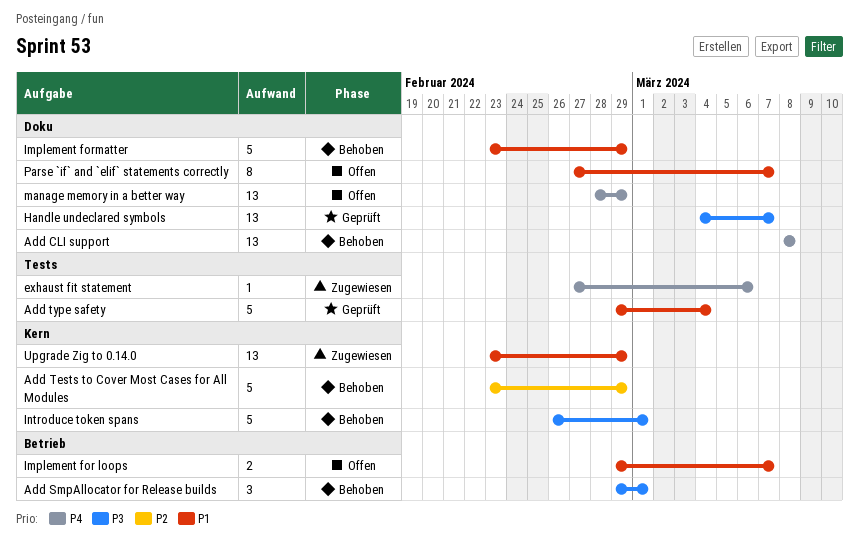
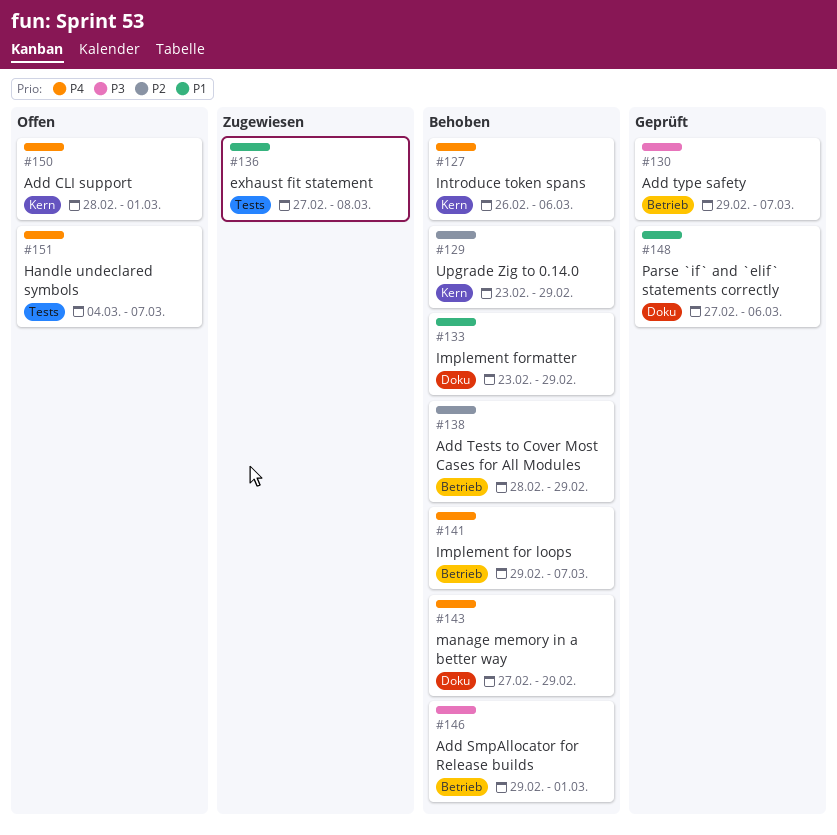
Add CLI support, status: Behoben -> Offen
Add CLI support, label: Doku -> Kern
Add CLI support, start: Mar 8 -> Feb 28
Add CLI support, due: Mar 8 -> Mar 1
Add Tests to Cover Most Cases for All Modules, label: Kern -> Betrieb
Add Tests to Cover Most Cases for All Modules, start: Feb 23 -> Feb 28
Add type safety, priority: P1 -> P3
Add type safety, label: Tests -> Betrieb
Add type safety, due: Mar 4 -> Mar 7
exhaust fit statement, priority: P4 -> P1
exhaust fit statement, due: Mar 6 -> Mar 8
Handle undeclared symbols, status: Geprüft -> Offen
Handle undeclared symbols, priority: P3 -> P4
Handle undeclared symbols, label: Doku -> Tests
Implement for loops, status: Offen -> Behoben
Implement for loops, priority: P1 -> P4
Introduce token spans, priority: P3 -> P4
Introduce token spans, due: Mar 1 -> Mar 6
manage memory in a better way, status: Offen -> Behoben
manage memory in a better way, start: Feb 28 -> Feb 27
Parse `if` and `elif` statements correctly, status: Offen -> Geprüft
Parse `if` and `elif` statements correctly, due: Mar 7 -> Mar 6
Upgrade Zig to 0.14.0, status: Zugewiesen -> Behoben
Upgrade Zig to 0.14.0, priority: P1 -> P2

